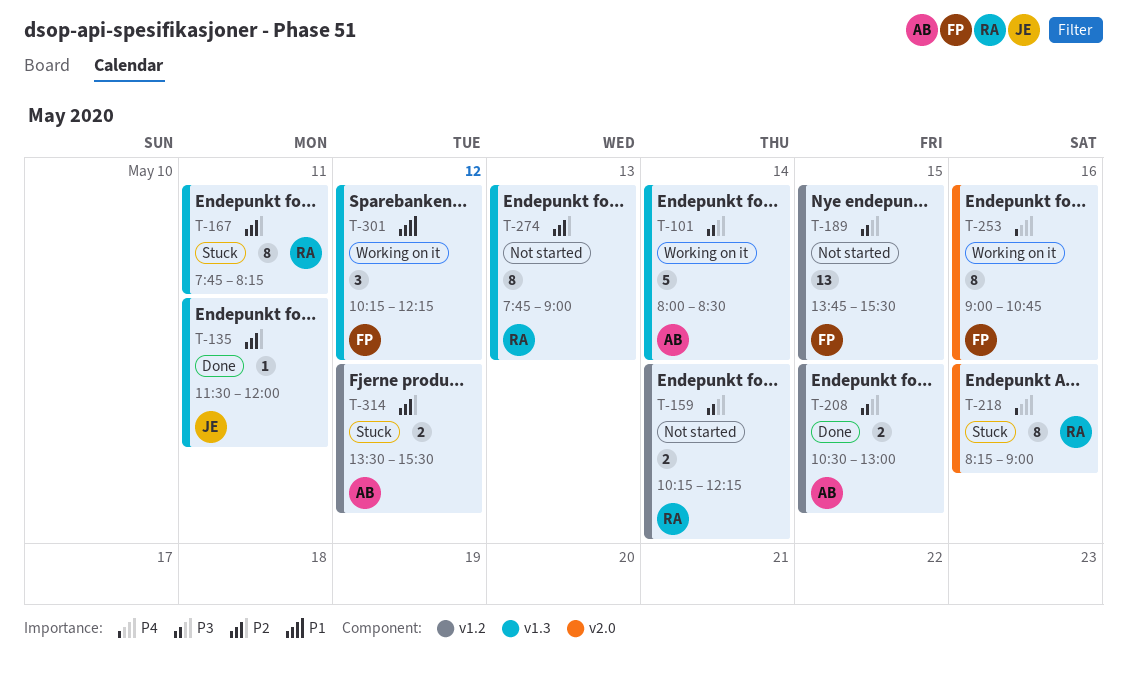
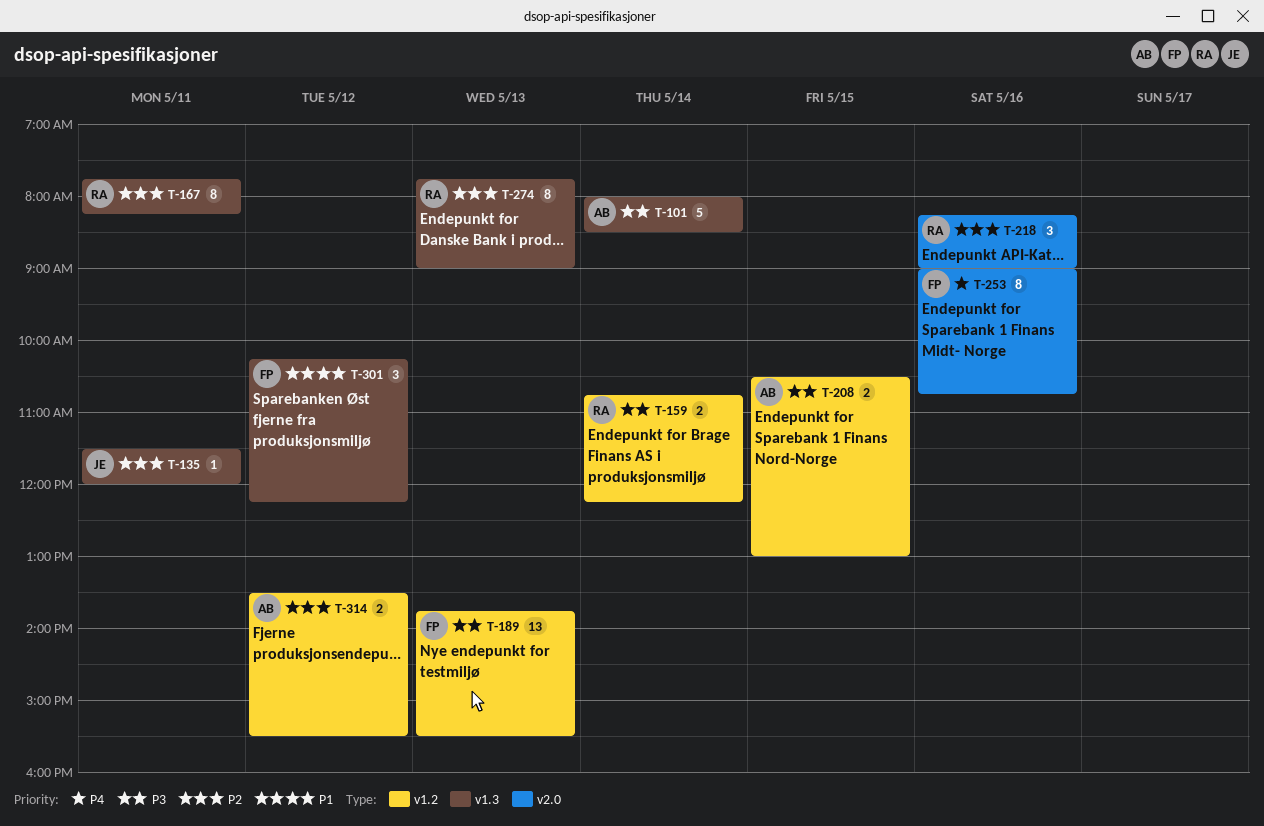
T-159, begins: 10:15 -> 10:45
T-189, day: May 15 -> May 13
T-218, priority: P4 -> P2
T-218, estimate: 8 -> 3

